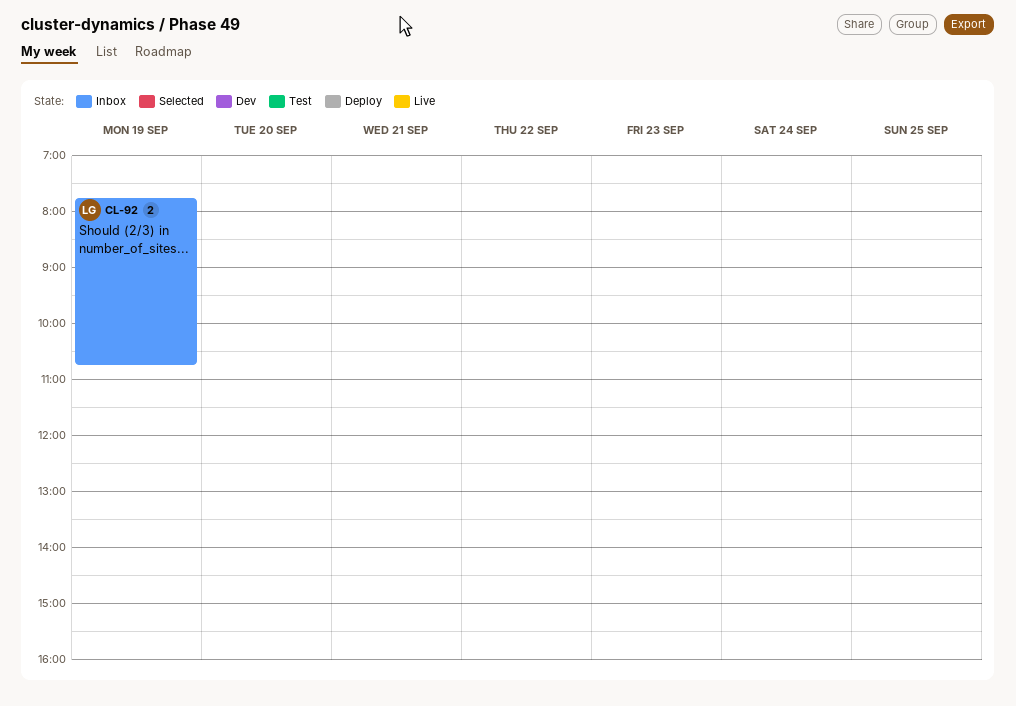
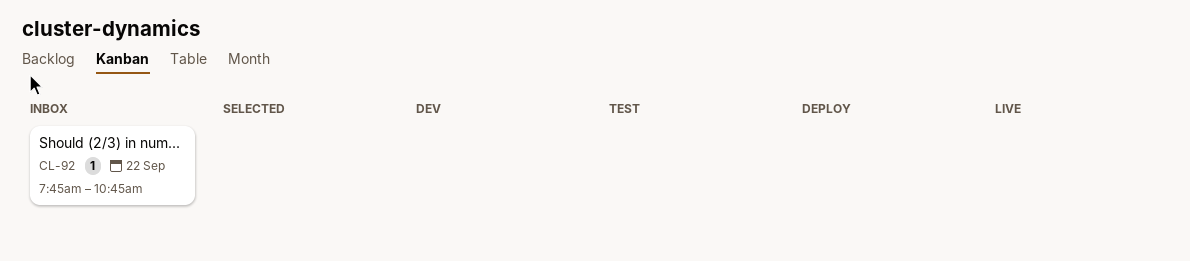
CL-92, estimate: 2 -> 1
CL-92, day: Sep 19 -> Sep 22

